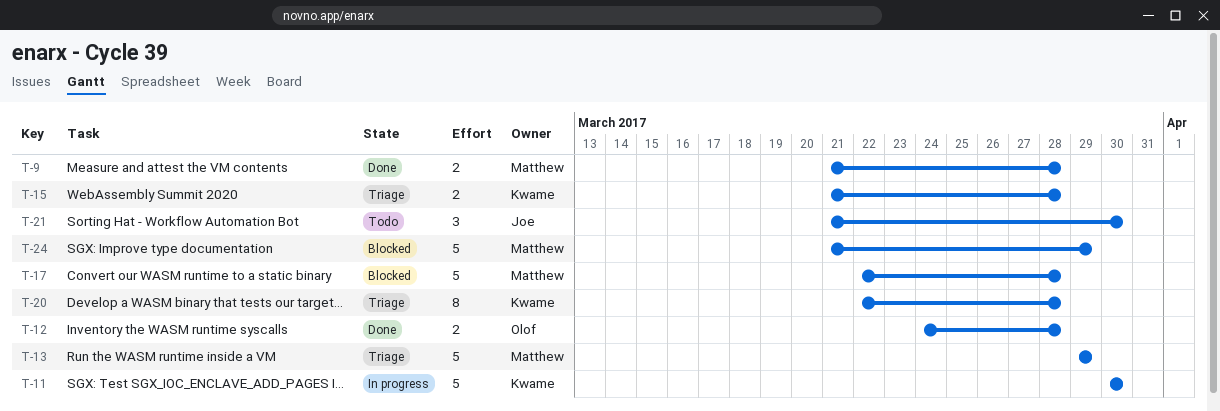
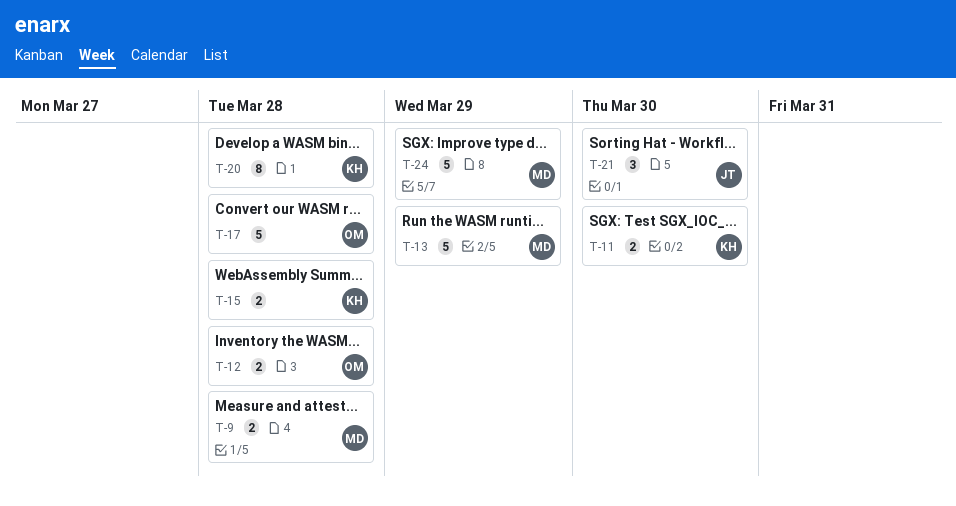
T-11, estimate: 5 -> 2
T-17, owner: Matthew -> Olof

